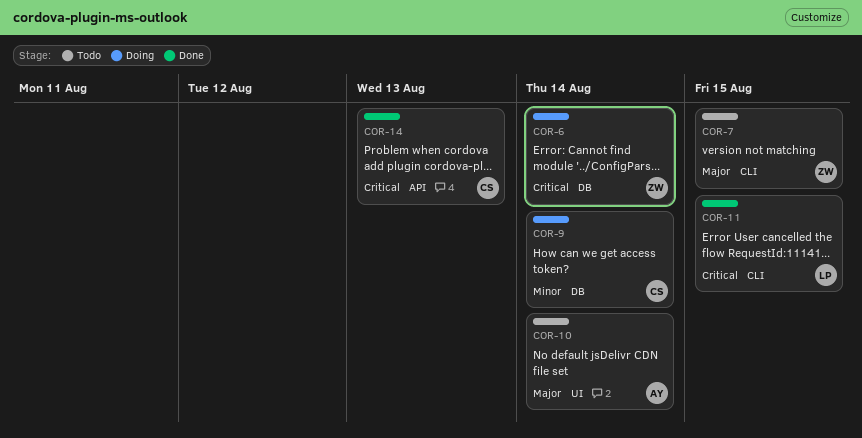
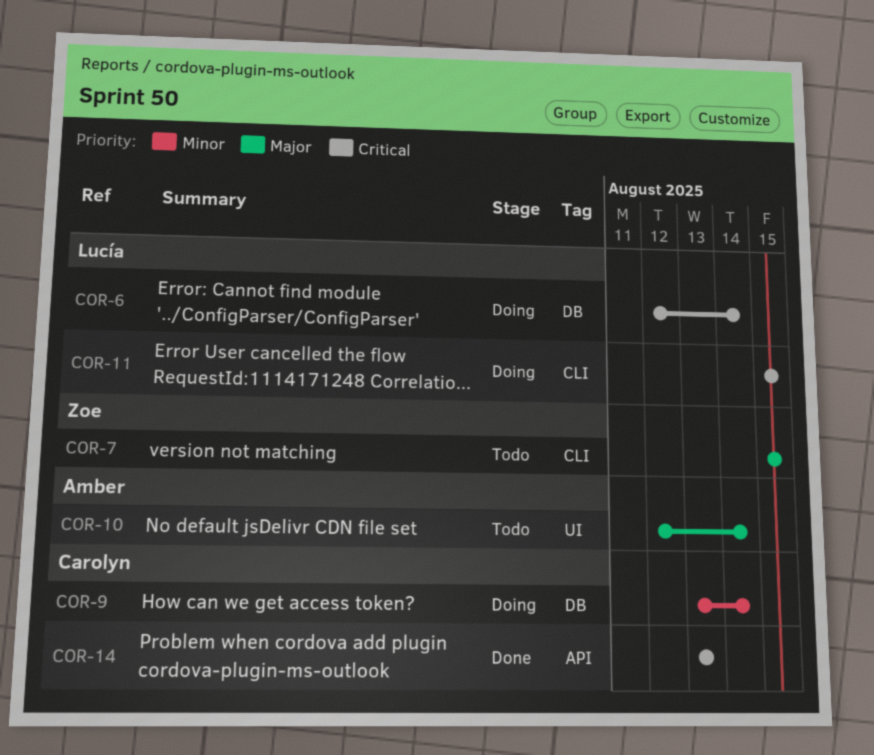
COR-6, owner: Zoe -> Lucía
COR-11, status: Done -> Doing

